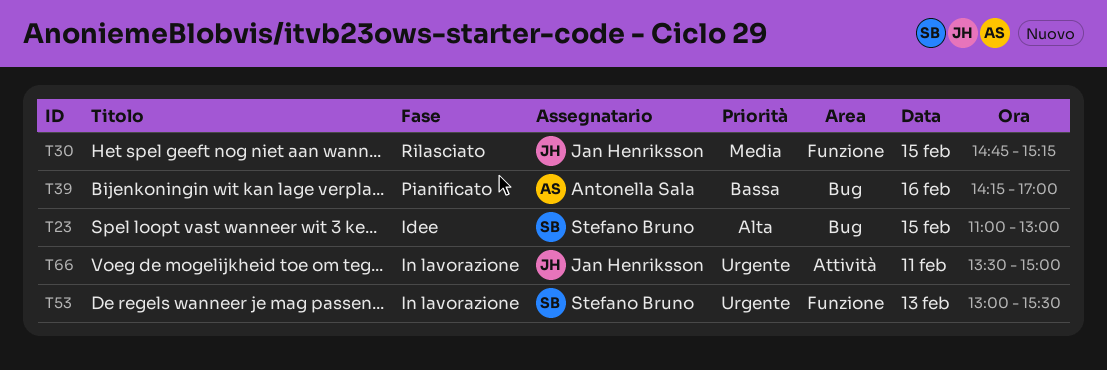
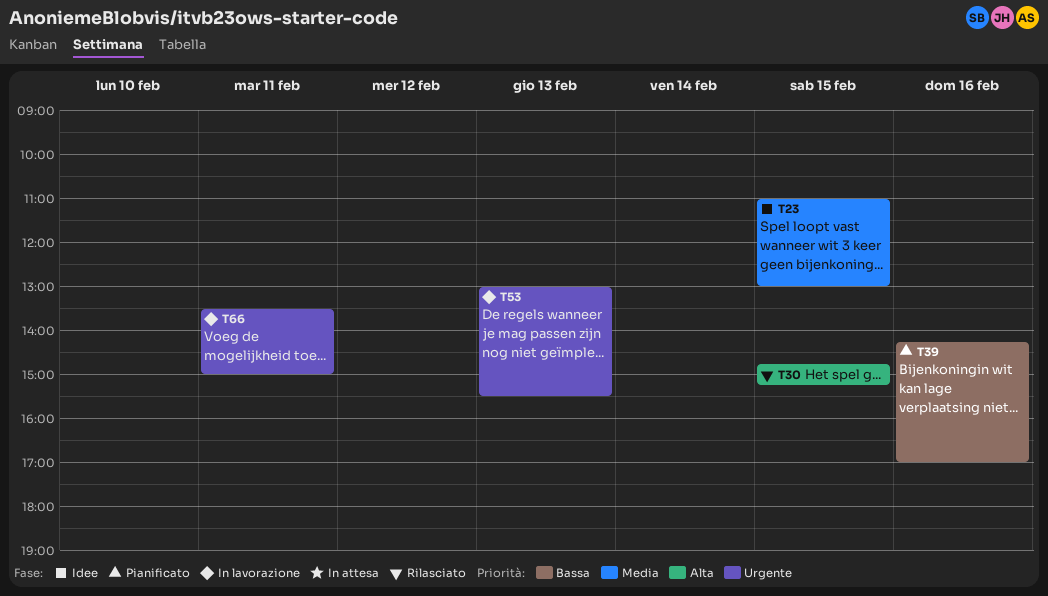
T23, priority: Alta -> Media
T30, priority: Media -> Alta

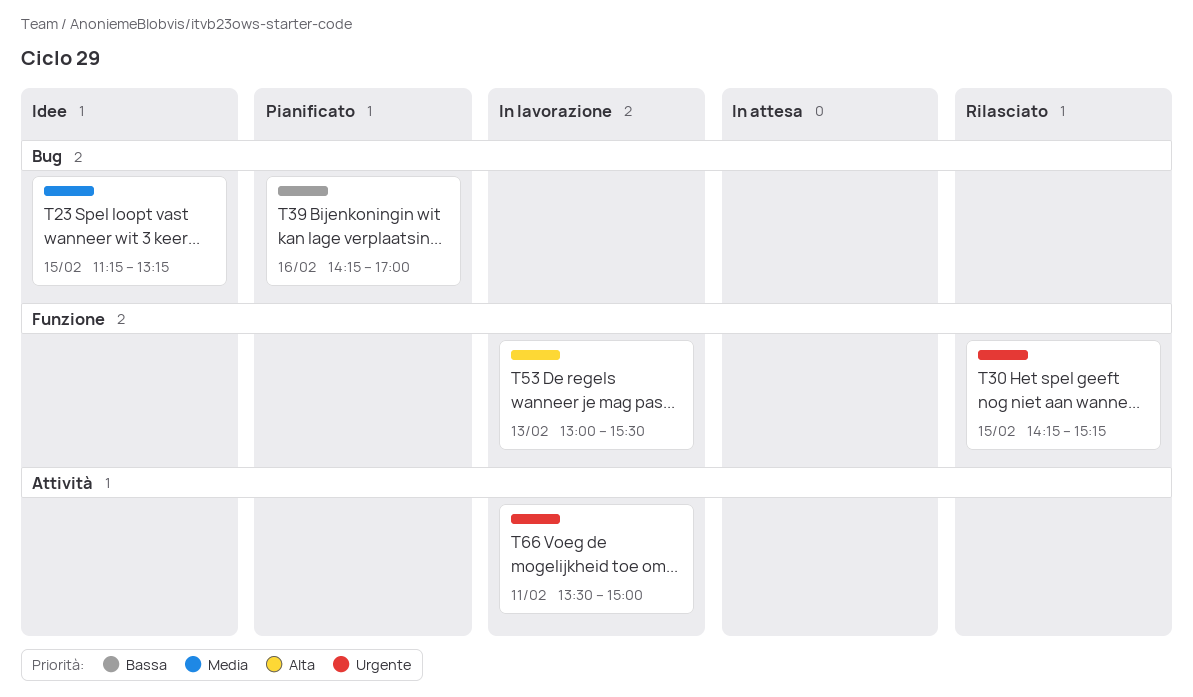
T23, begins: 11:00 -> 11:15
T23, ends: 13:00 -> 13:15
T30, priority: Alta -> Urgente
T30, begins: 14:45 -> 14:15
T53, priority: Urgente -> Alta

